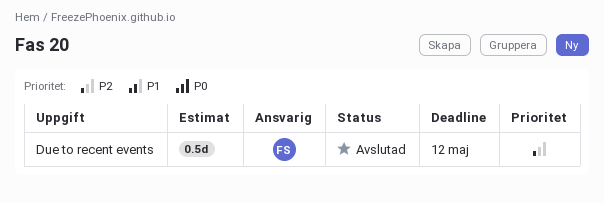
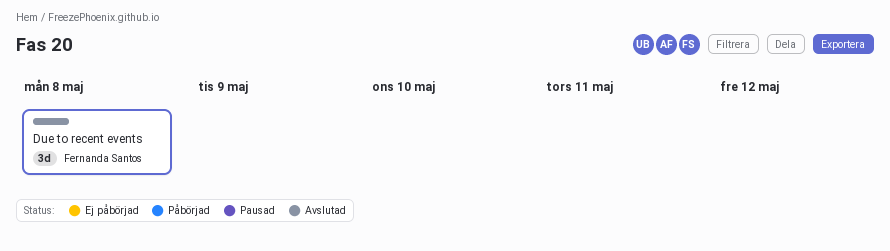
Due to recent events, estimate: 0.5d -> 3d
Due to recent events, due: May 12 -> May 8

